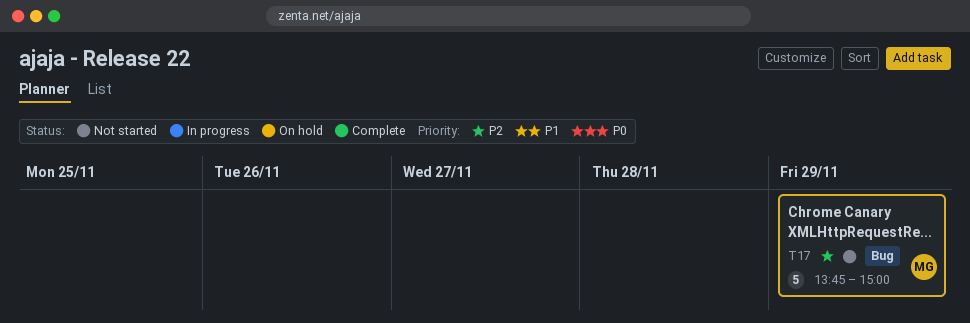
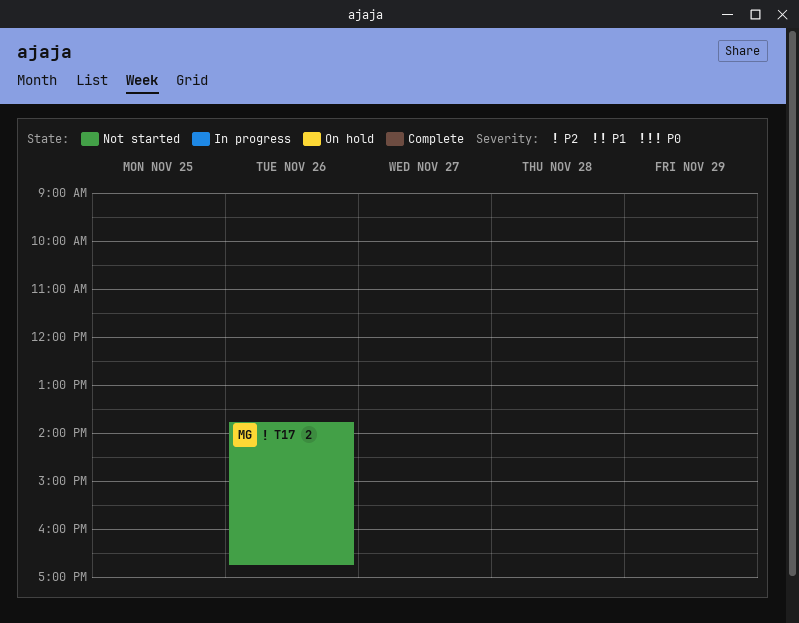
T17, estimate: 5 -> 2
T17, day: Nov 29 -> Nov 26
T17, ends: 15:00 -> 16:45

